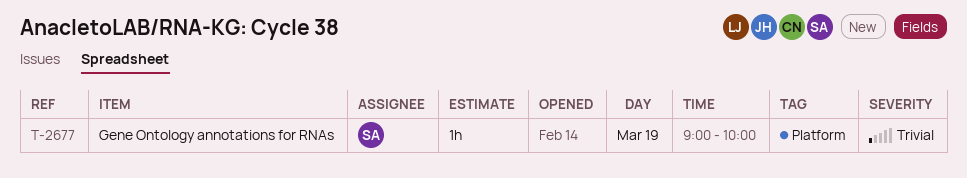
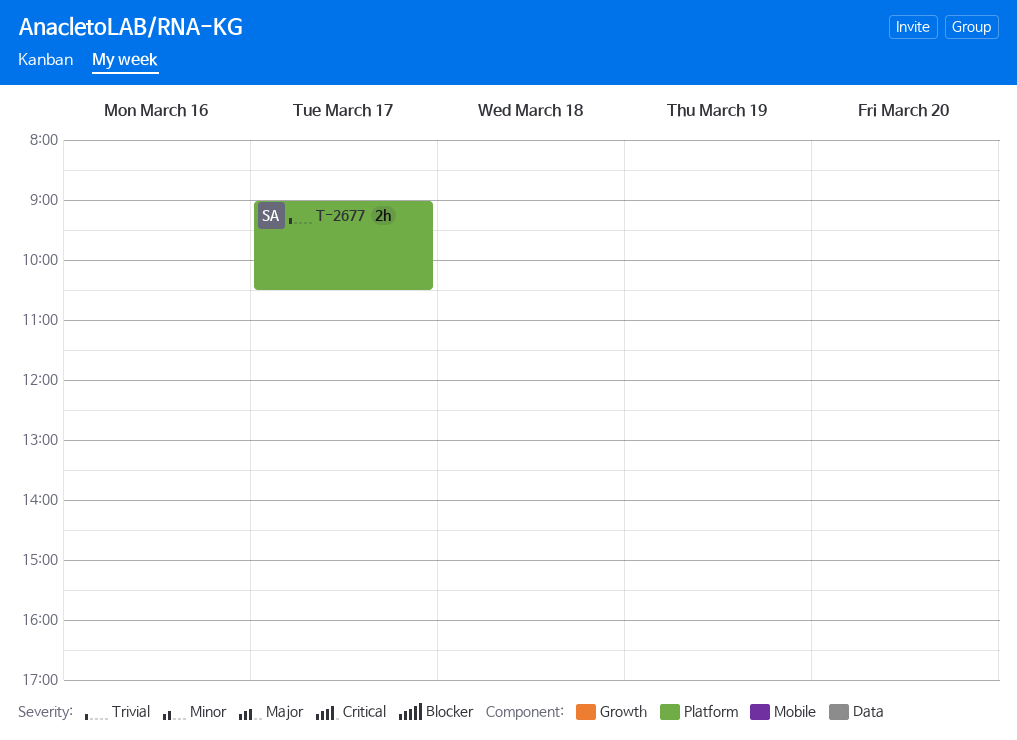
T-2677, estimate: 1h -> 2h
T-2677, day: Mar 19 -> Mar 17
T-2677, ends: 10:00 -> 10:30

